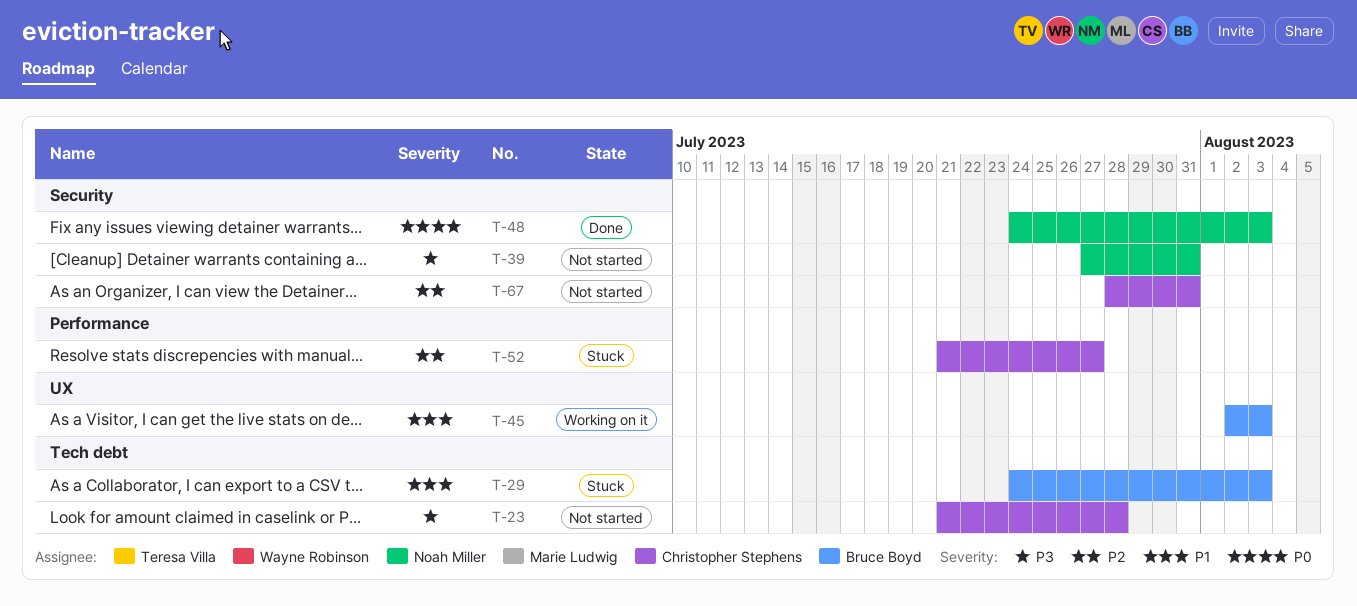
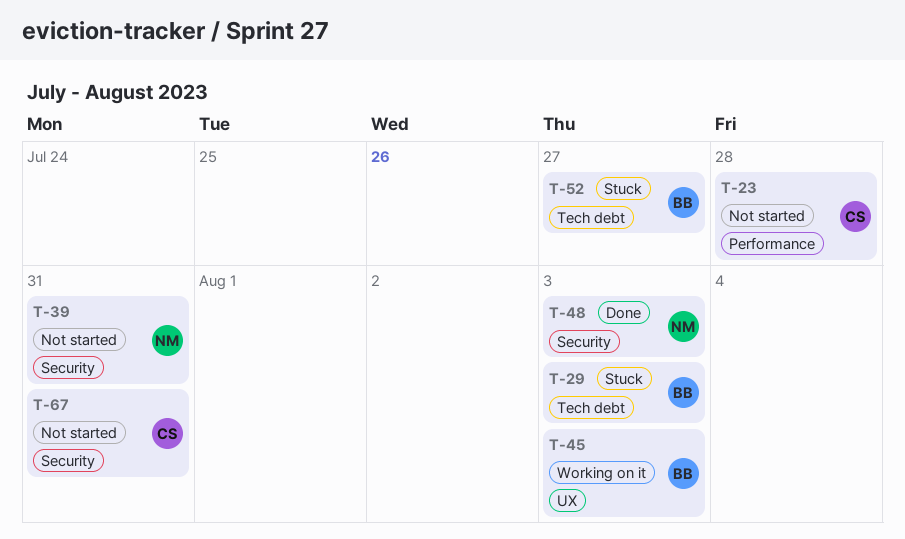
T-23, label: Tech debt -> Performance
T-52, owner: Christopher Stephens -> Bruce Boyd
T-52, label: Performance -> Tech debt

